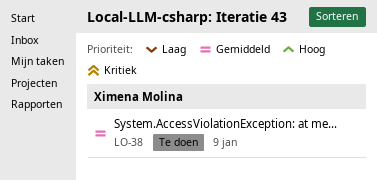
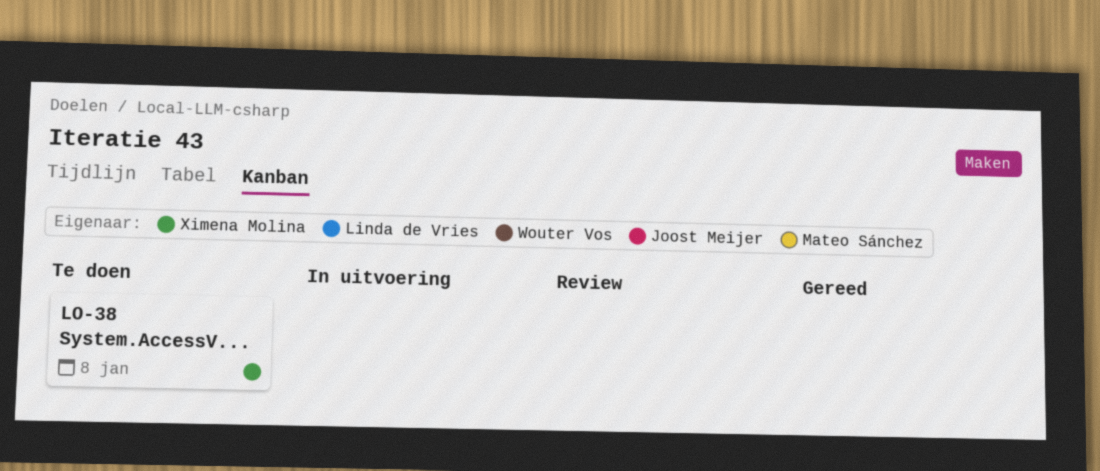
LO-38, due: Jan 9 -> Jan 8

